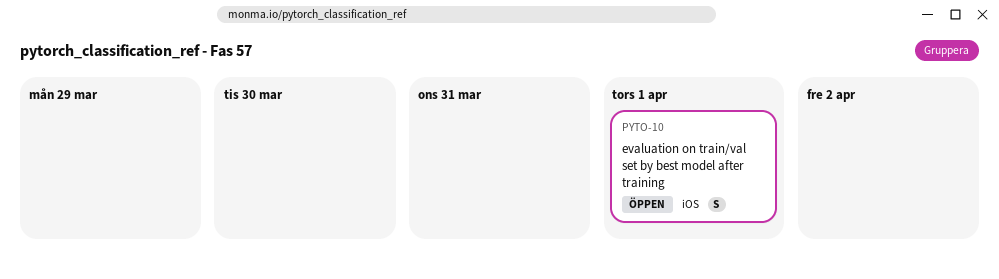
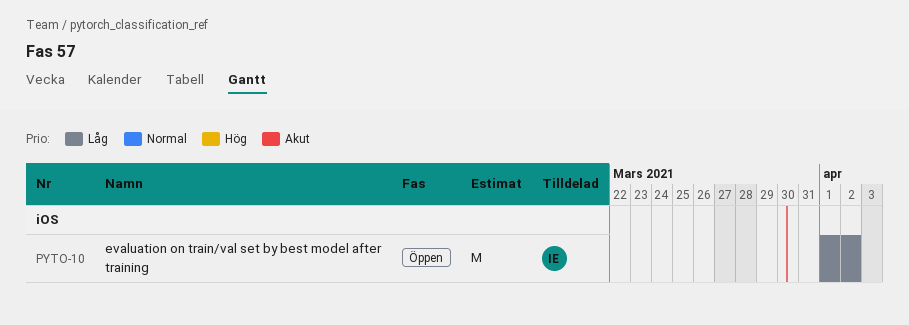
PYTO-10, estimate: S -> M
PYTO-10, due: Apr 1 -> Apr 2

